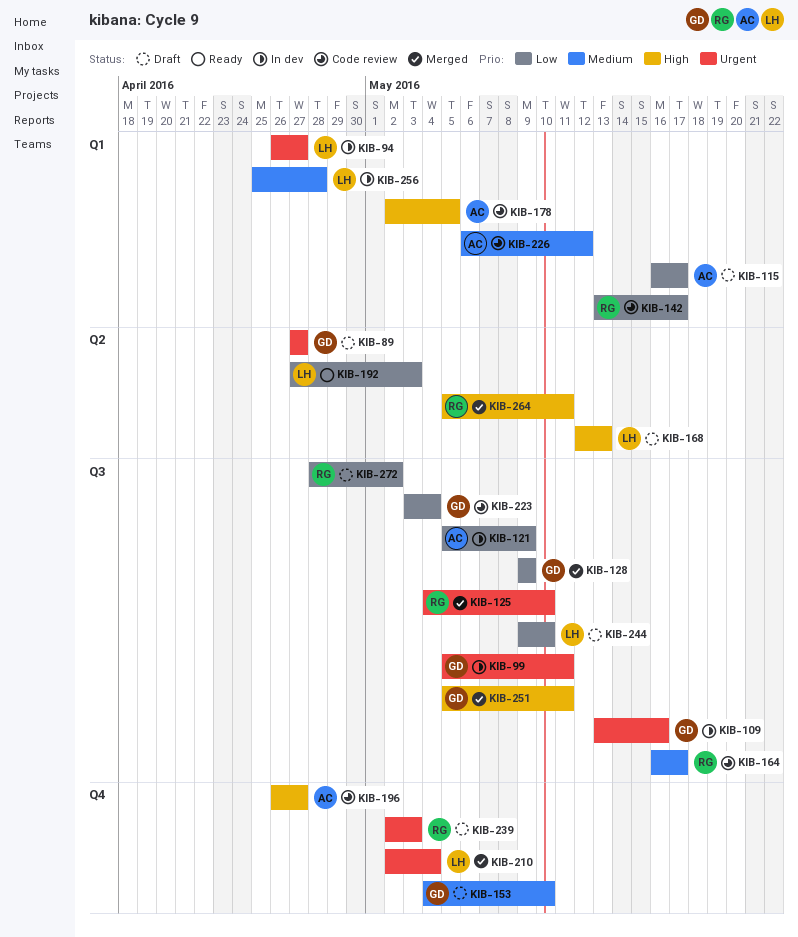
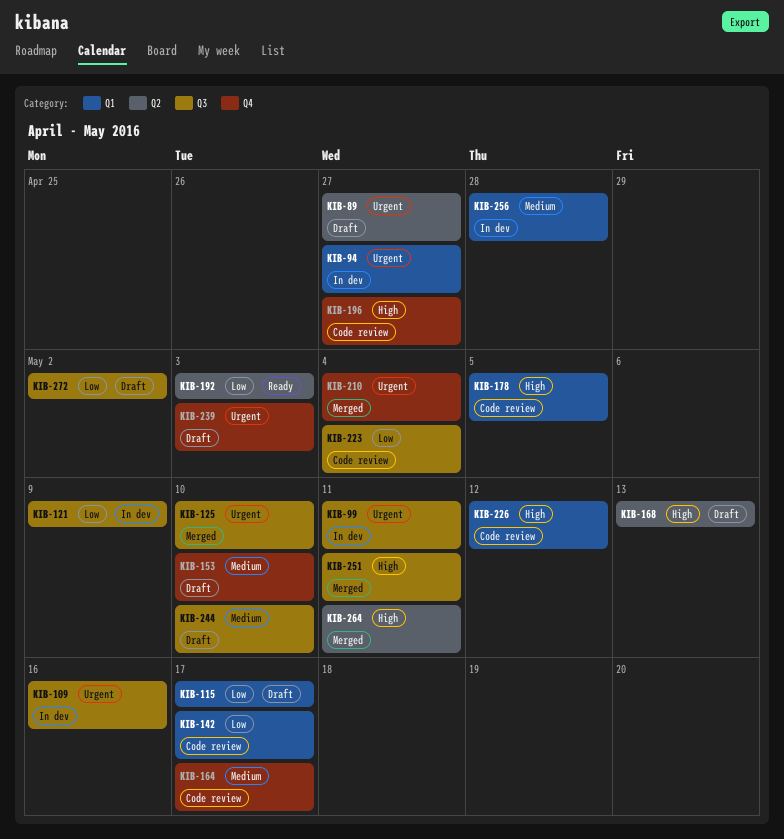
KIB-128: present -> none
KIB-164, label: Q3 -> Q4
KIB-226, priority: Medium -> High
KIB-244, priority: Low -> Medium

